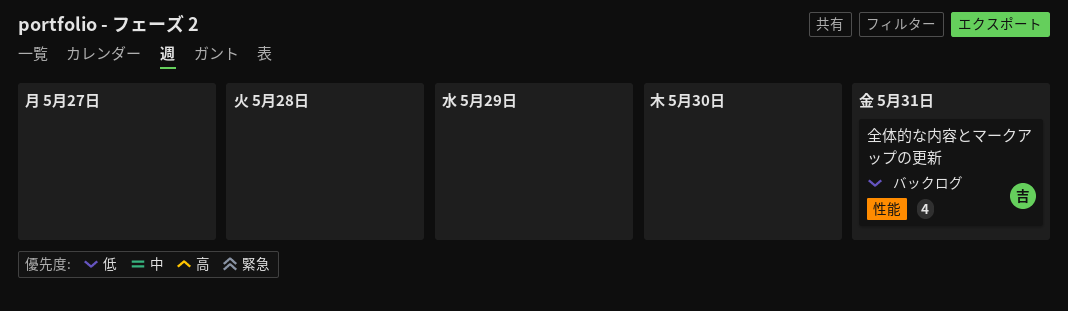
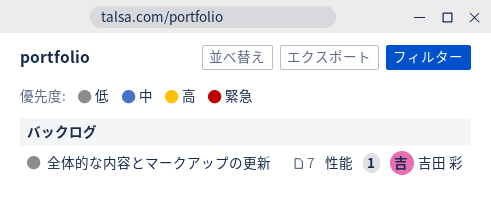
全体的な内容とマークアップの更新, estimate: 4 -> 1

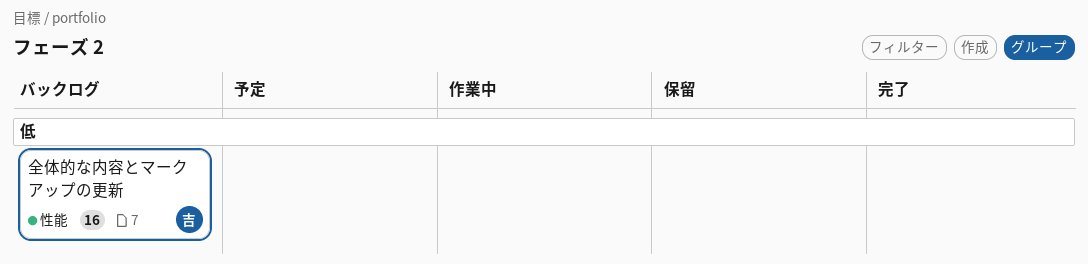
全体的な内容とマークアップの更新, estimate: 1 -> 16

